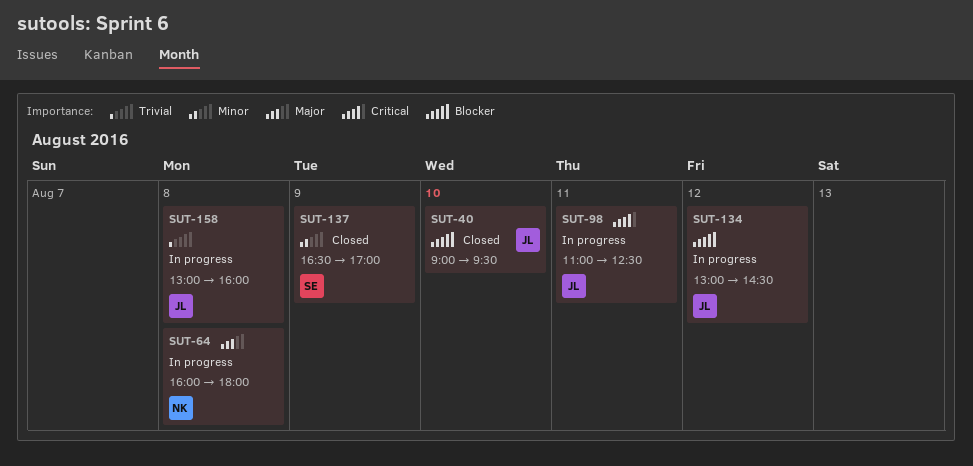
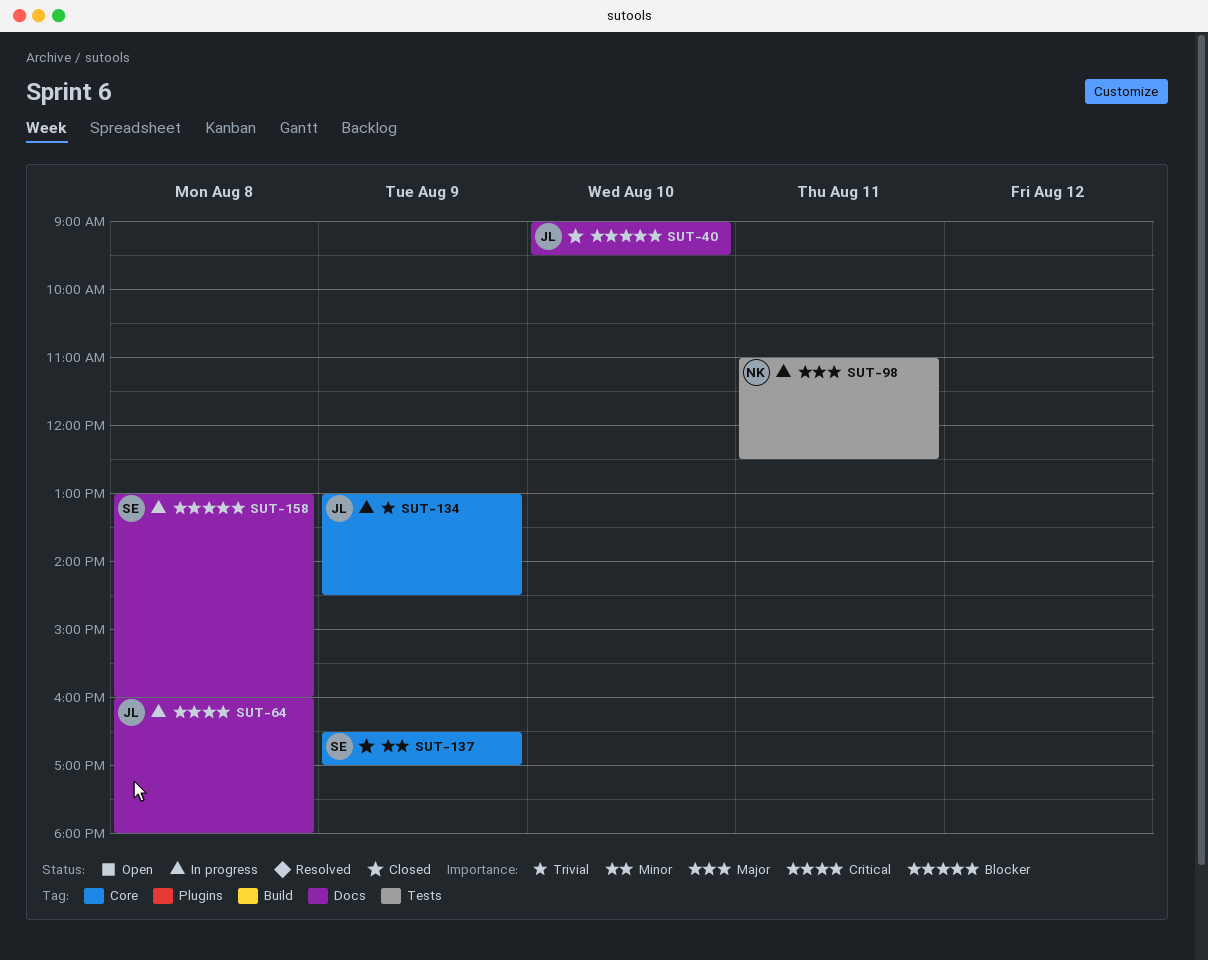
SUT-64, owner: NK -> JL
SUT-64, priority: Major -> Critical
SUT-98, owner: JL -> NK
SUT-98, priority: Critical -> Major
SUT-134, priority: Blocker -> Trivial
SUT-134, day: Aug 12 -> Aug 9
SUT-158, owner: JL -> SE
SUT-158, priority: Trivial -> Blocker

